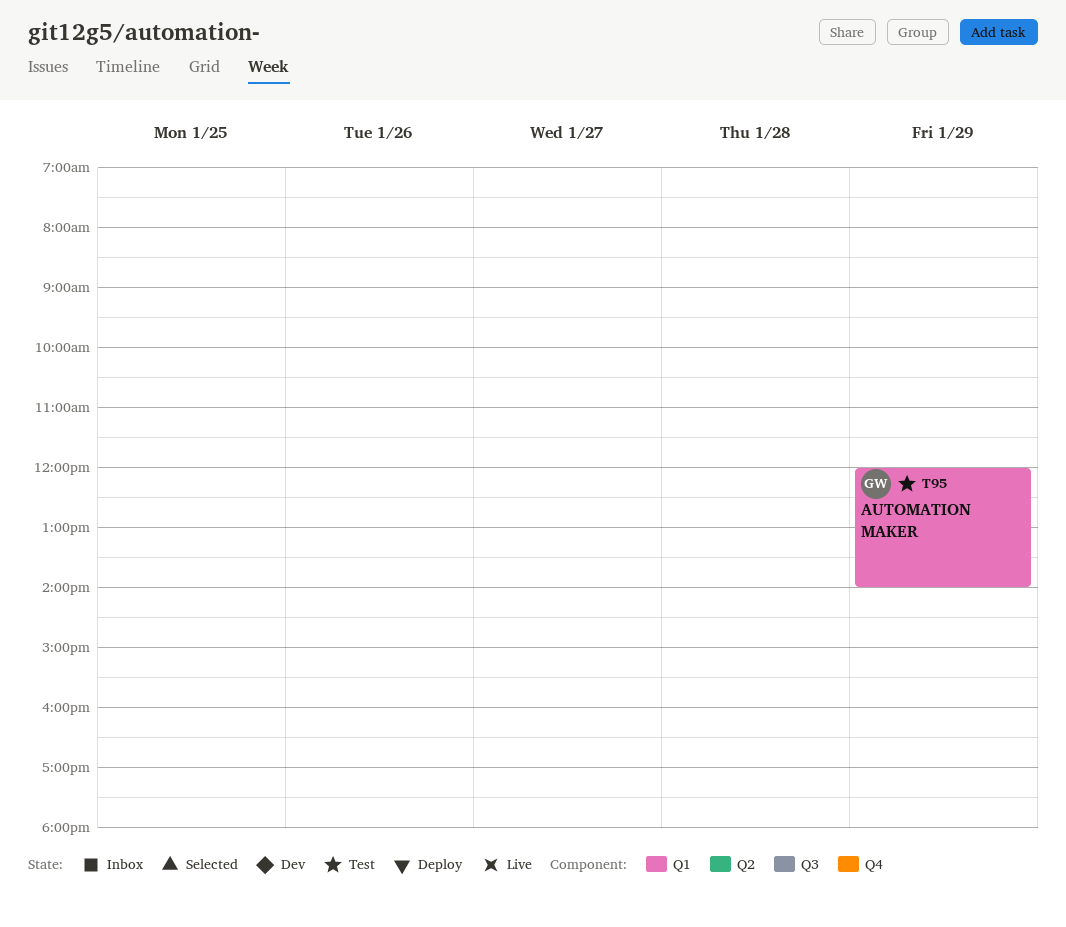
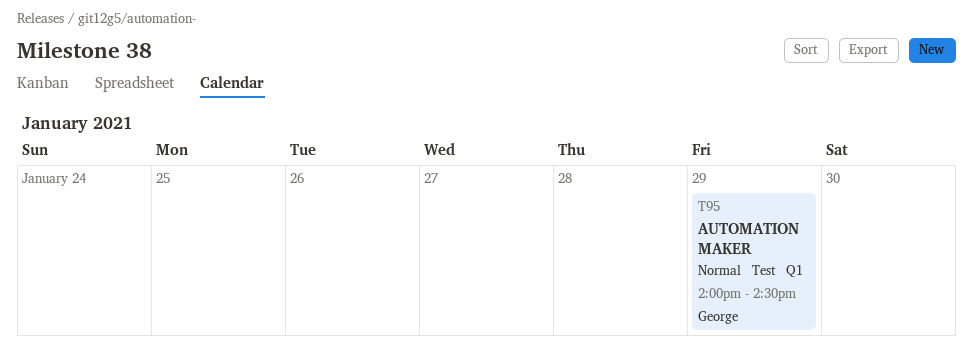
T95, begins: 12:00 -> 14:00
T95, ends: 14:00 -> 14:30

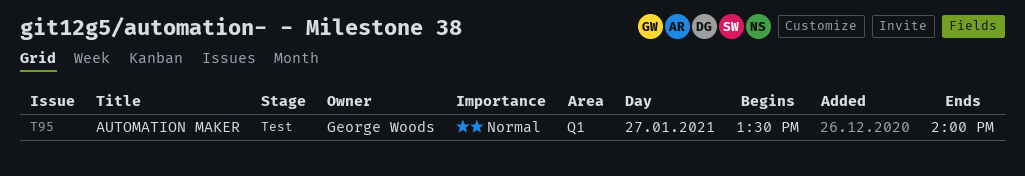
T95, day: Jan 29 -> Jan 27
T95, begins: 14:00 -> 13:30
T95, ends: 14:30 -> 14:00

